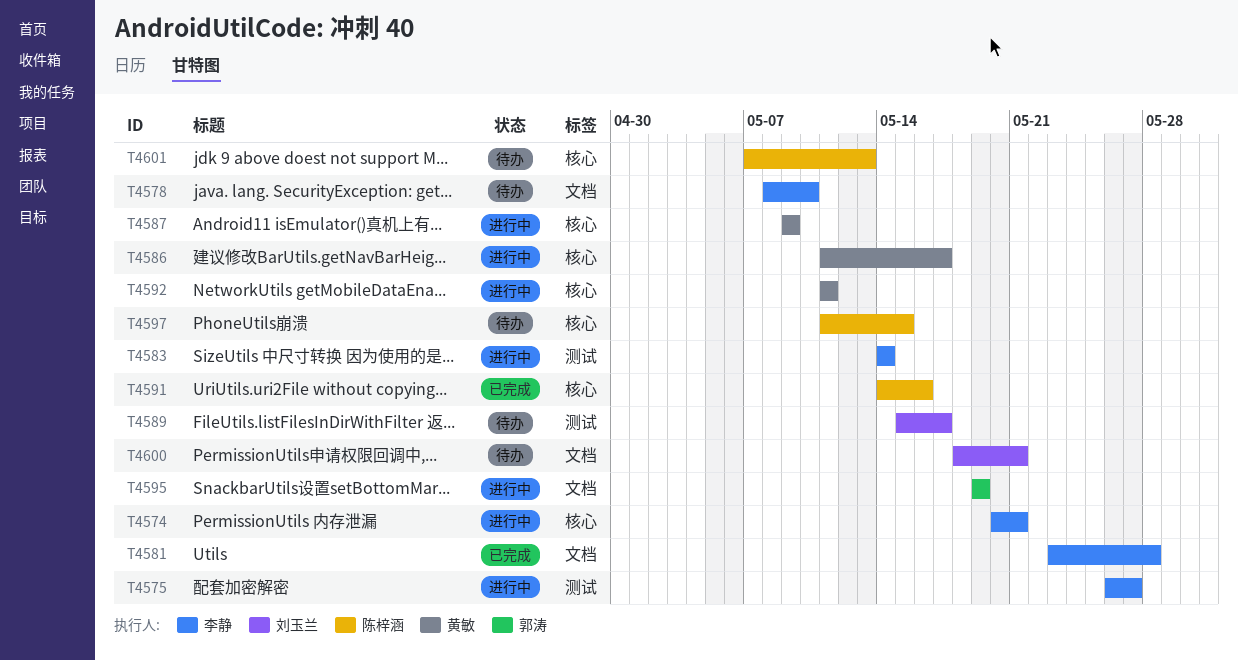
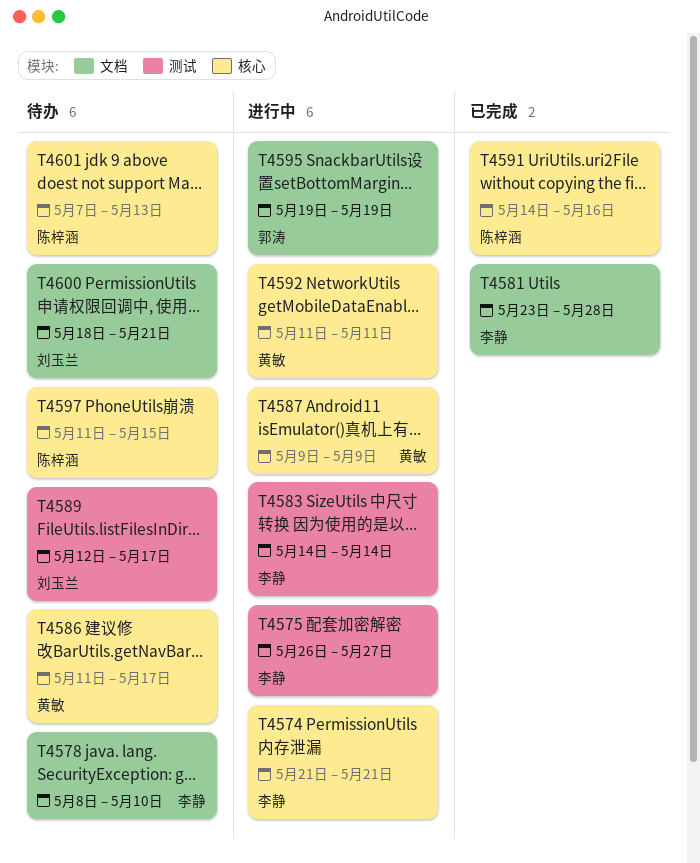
T4574, start: May 20 -> May 21
T4586, status: 进行中 -> 待办
T4589, start: May 15 -> May 12

